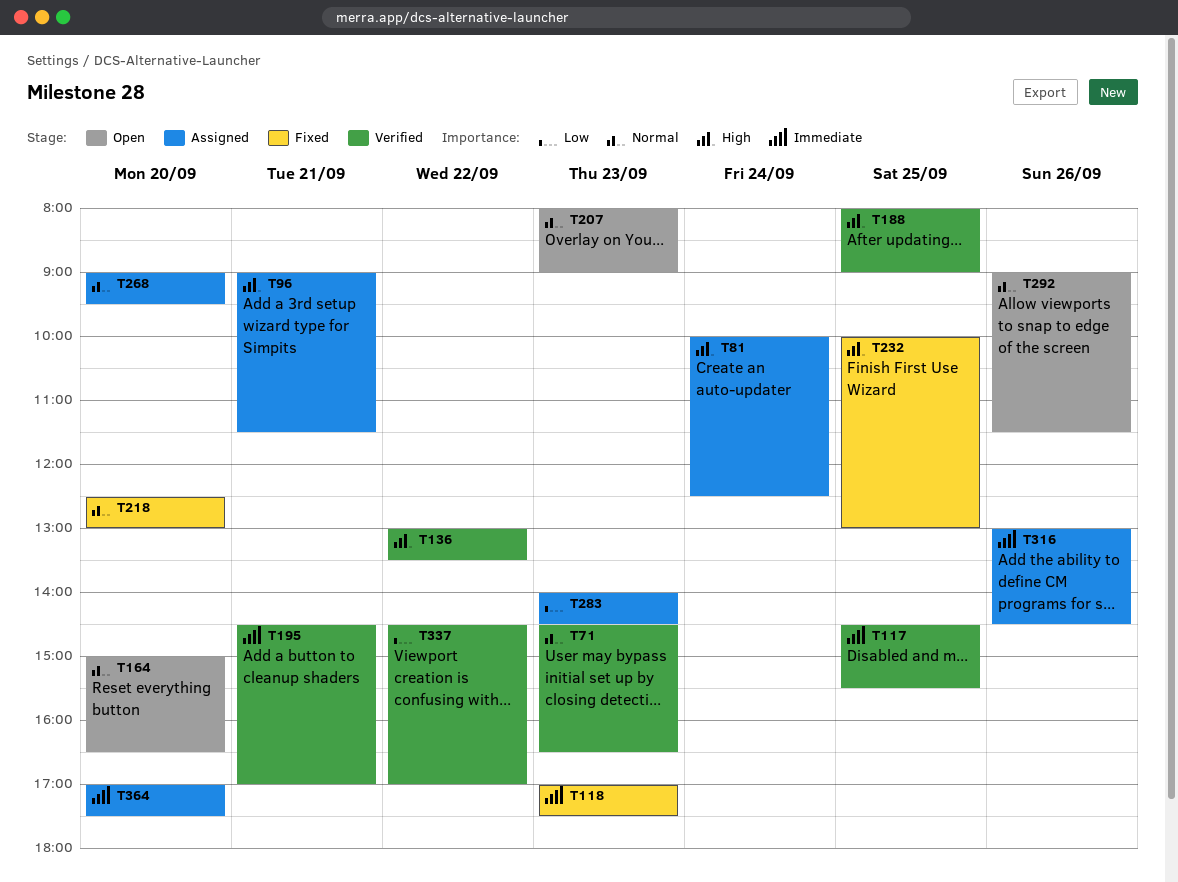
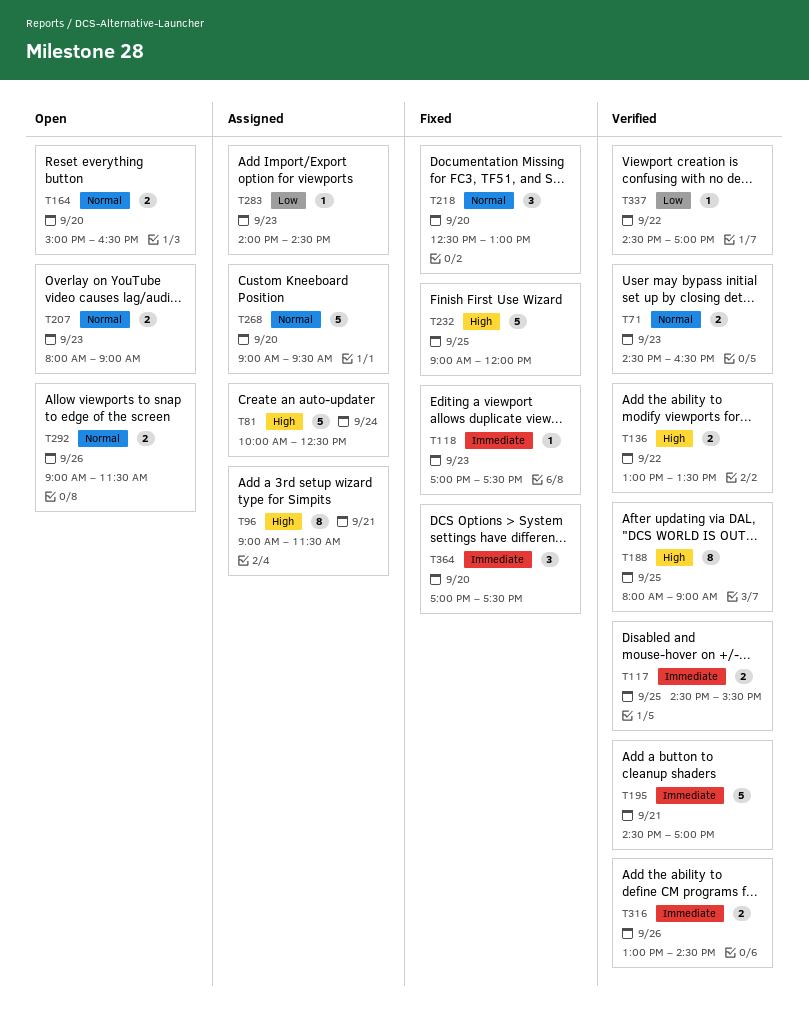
T232, begins: 10:00 -> 09:00
T232, ends: 13:00 -> 12:00
T316, status: Assigned -> Verified
T364, status: Assigned -> Fixed

